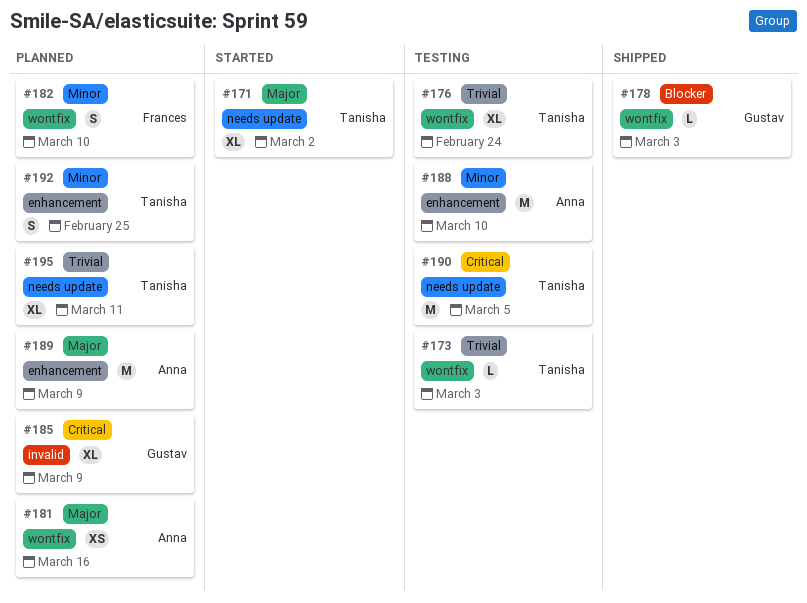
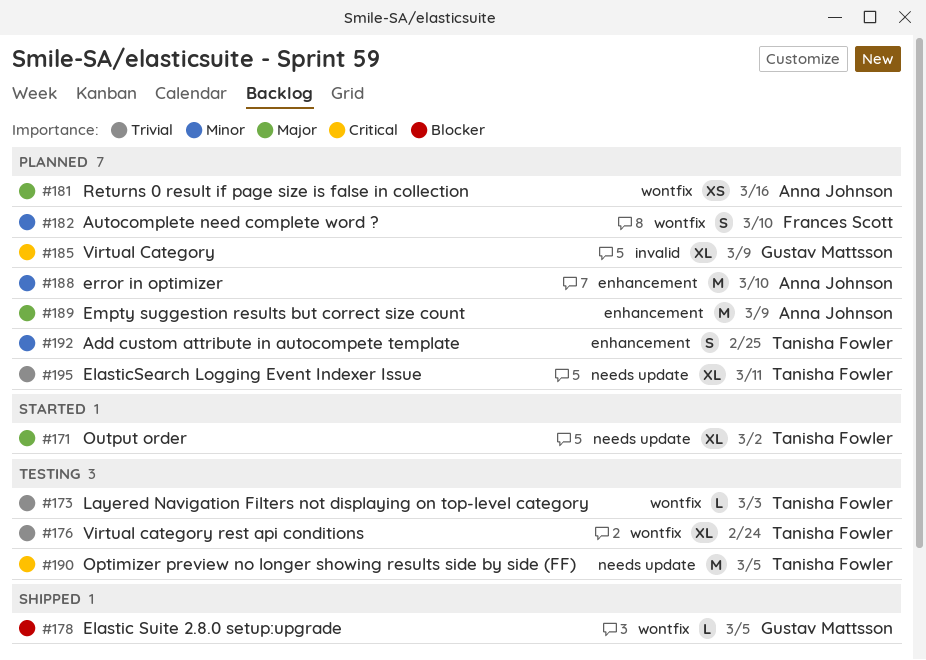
#178, due: Mar 3 -> Mar 5
#188, status: Testing -> Planned

